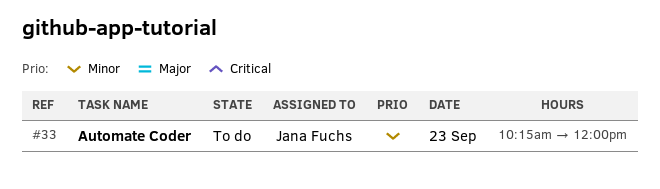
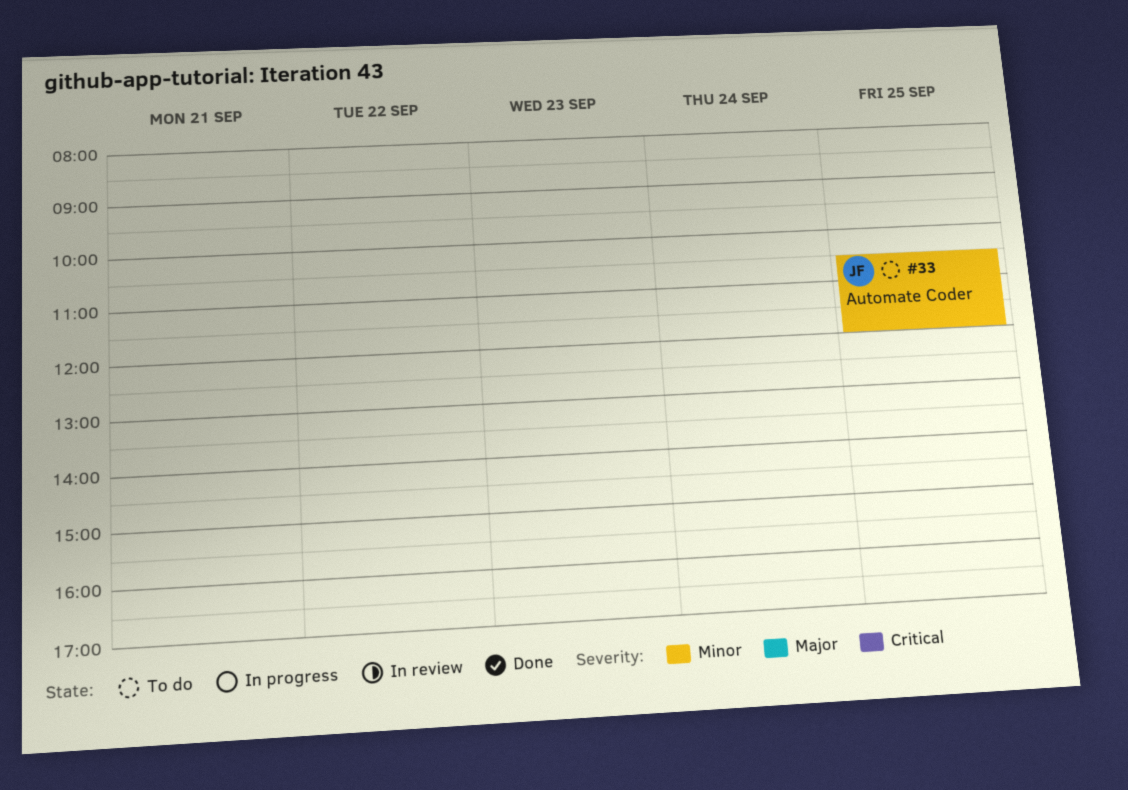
#33, day: Sep 23 -> Sep 25
#33, begins: 10:15 -> 10:30

